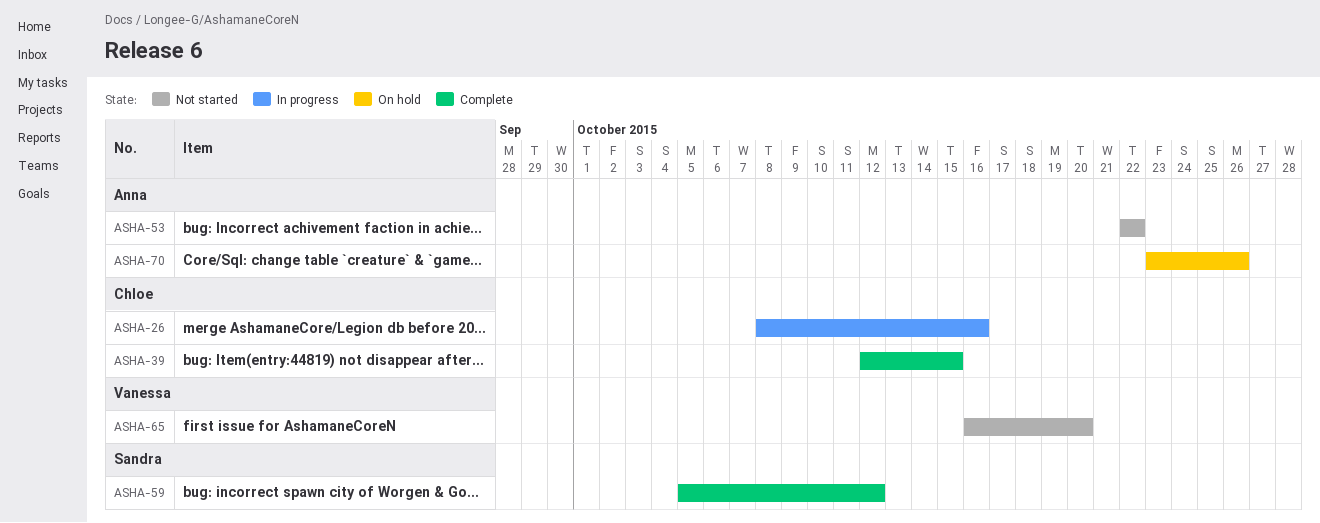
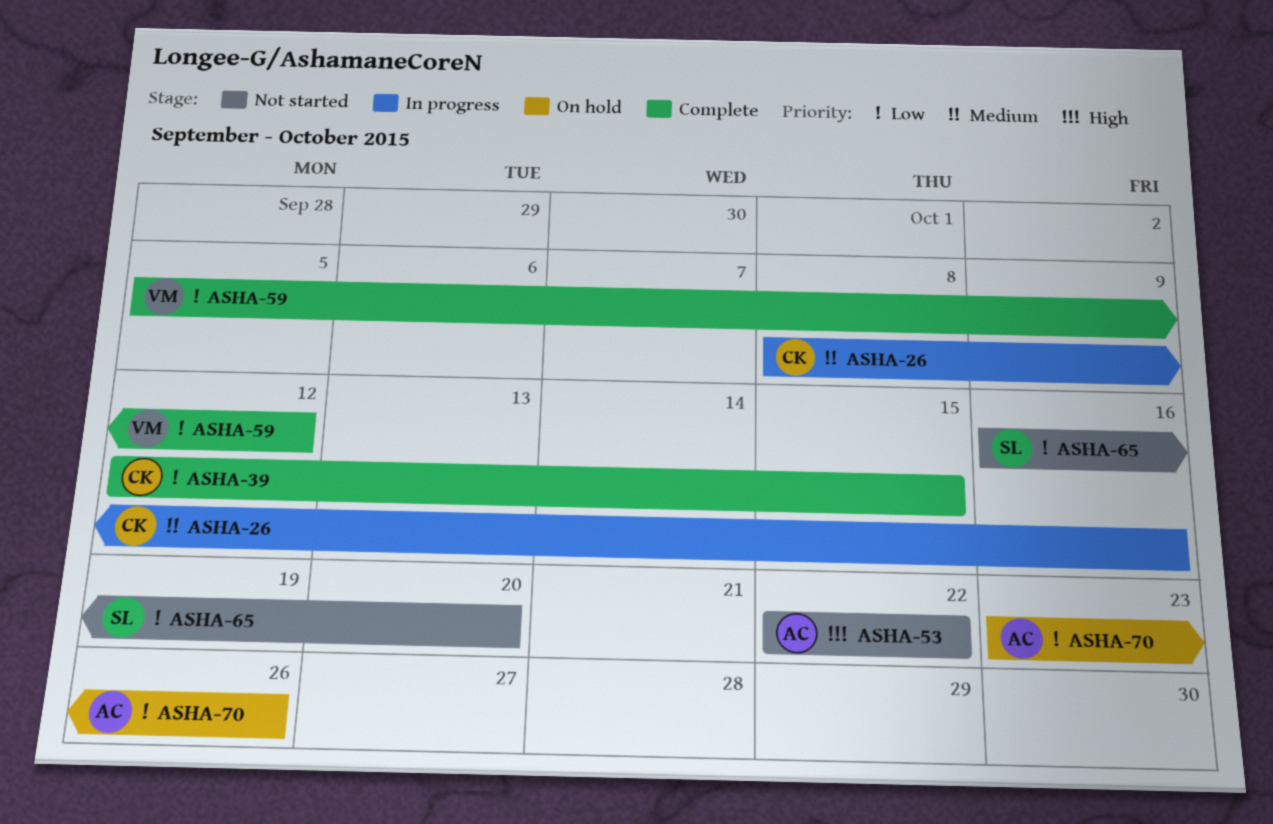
ASHA-59, owner: Sandra -> Vanessa
ASHA-65, owner: Vanessa -> Sandra

